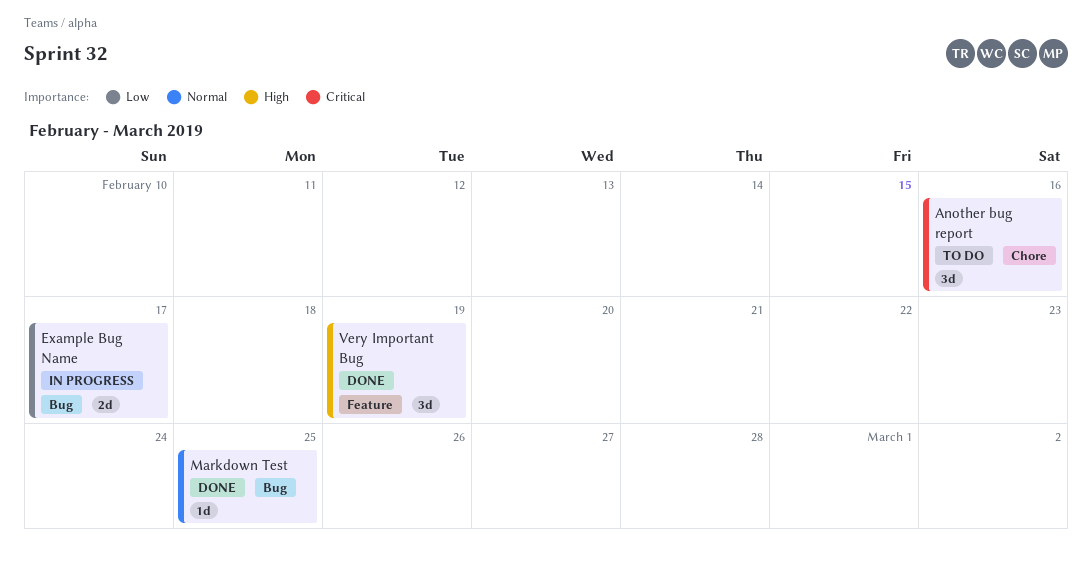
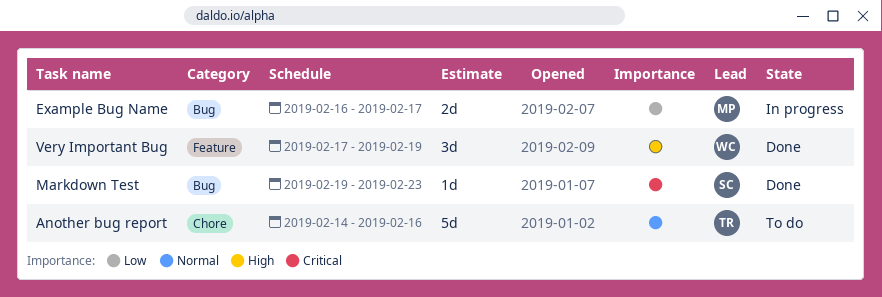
Another bug report, priority: Critical -> Normal
Another bug report, estimate: 3d -> 5d
Markdown Test, priority: Normal -> Critical
Markdown Test, due: Feb 25 -> Feb 23

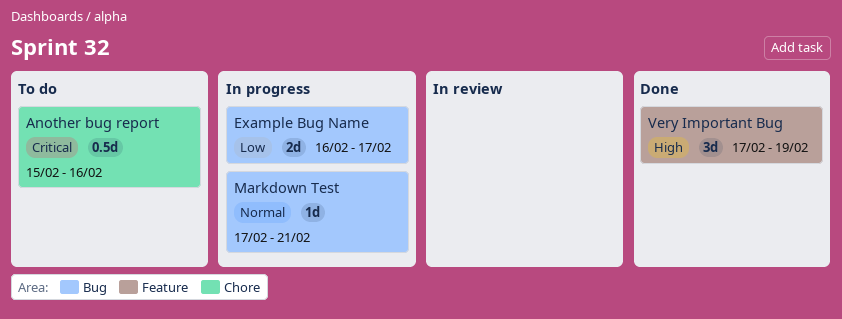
Another bug report, priority: Normal -> Critical
Another bug report, estimate: 5d -> 0.5d
Another bug report, start: Feb 14 -> Feb 15
Markdown Test, status: Done -> In progress
Markdown Test, priority: Critical -> Normal
Markdown Test, start: Feb 19 -> Feb 17
Markdown Test, due: Feb 23 -> Feb 21

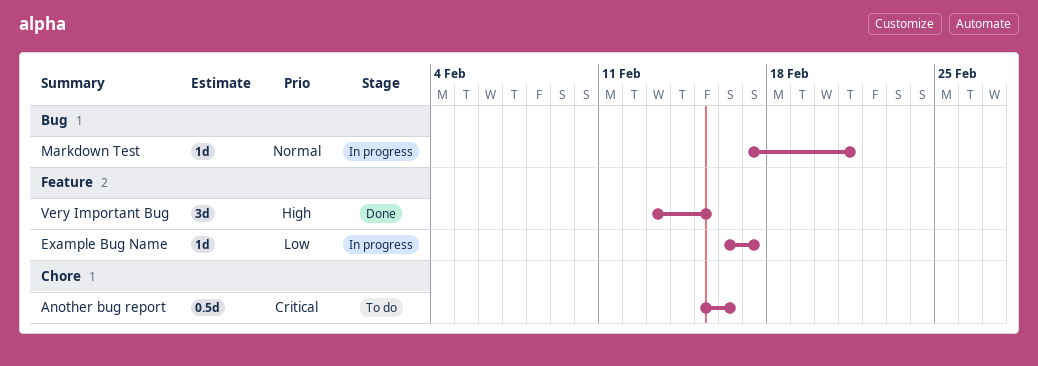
Example Bug Name, label: Bug -> Feature
Example Bug Name, estimate: 2d -> 1d
Very Important Bug, start: Feb 17 -> Feb 13
Very Important Bug, due: Feb 19 -> Feb 15

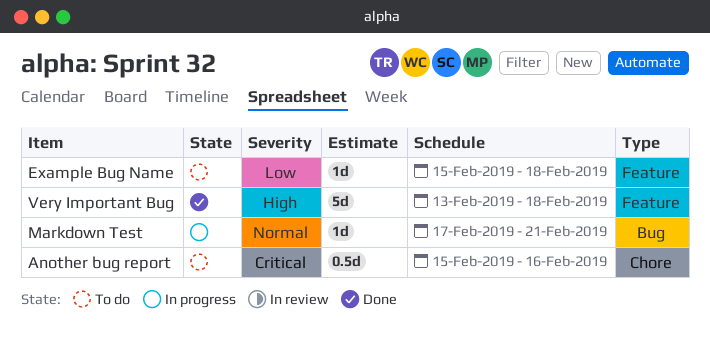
Example Bug Name, status: In progress -> To do
Example Bug Name, start: Feb 16 -> Feb 15
Example Bug Name, due: Feb 17 -> Feb 18
Very Important Bug, estimate: 3d -> 5d
Very Important Bug, due: Feb 15 -> Feb 18

